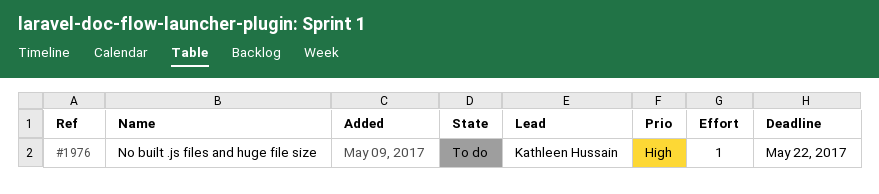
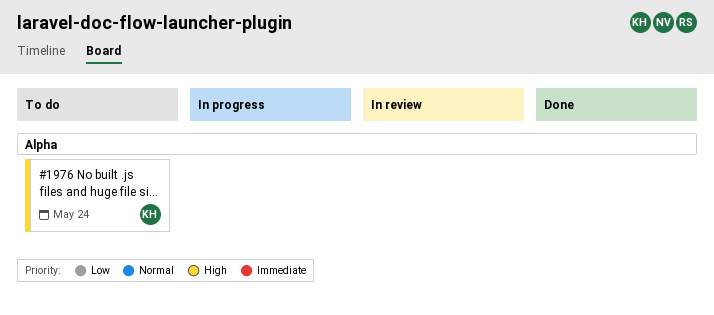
#1976, due: May 22 -> May 24

